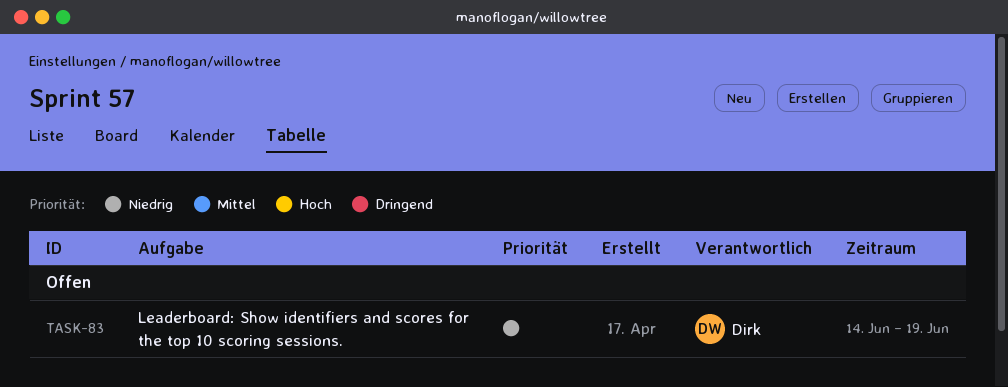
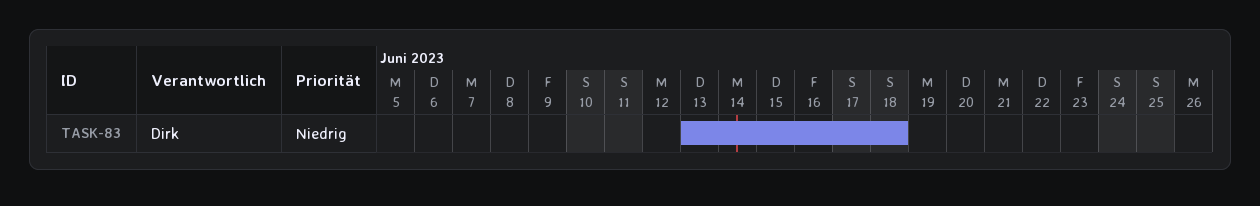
TASK-83, start: Jun 14 -> Jun 13
TASK-83, due: Jun 19 -> Jun 18

